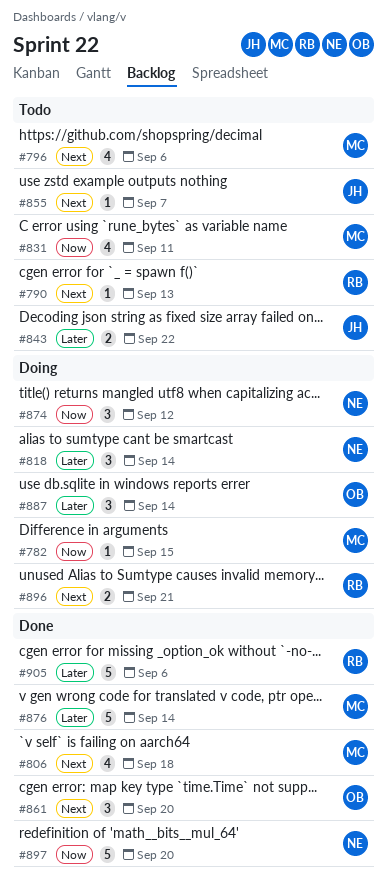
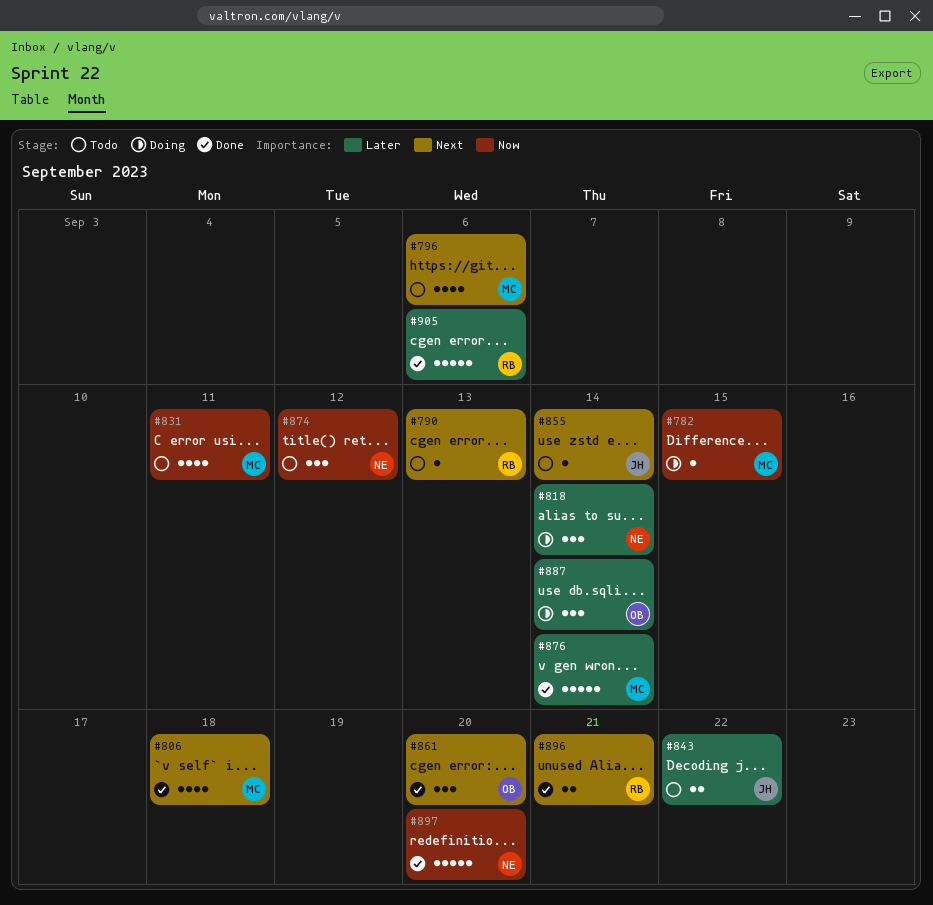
#855, due: Sep 7 -> Sep 14
#874, status: Doing -> Todo
#896, status: Doing -> Done

